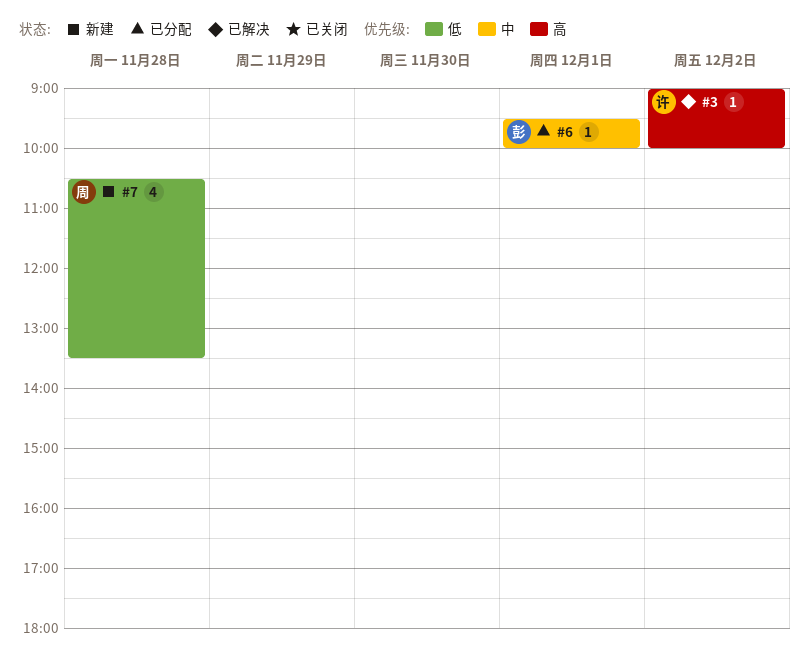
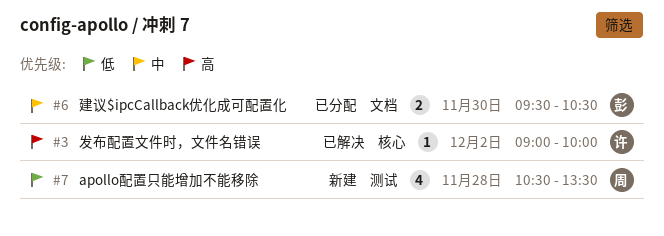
#6, estimate: 1 -> 2
#6, day: Dec 1 -> Nov 30
#6, ends: 10:00 -> 10:30

